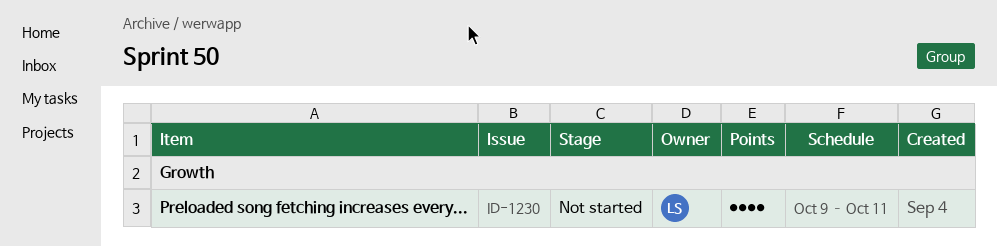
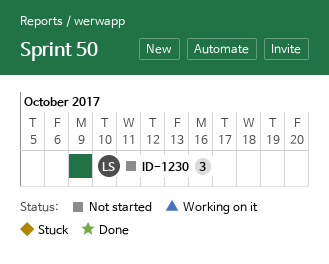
ID-1230, estimate: 4 -> 3
ID-1230, due: Oct 11 -> Oct 9

